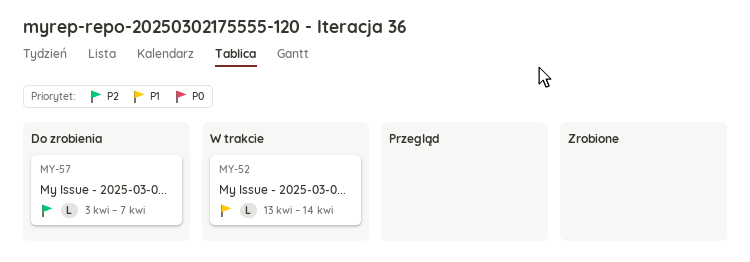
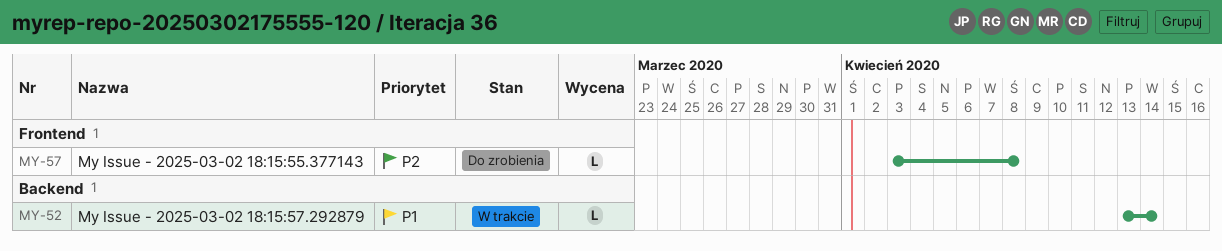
MY-57, due: Apr 7 -> Apr 8

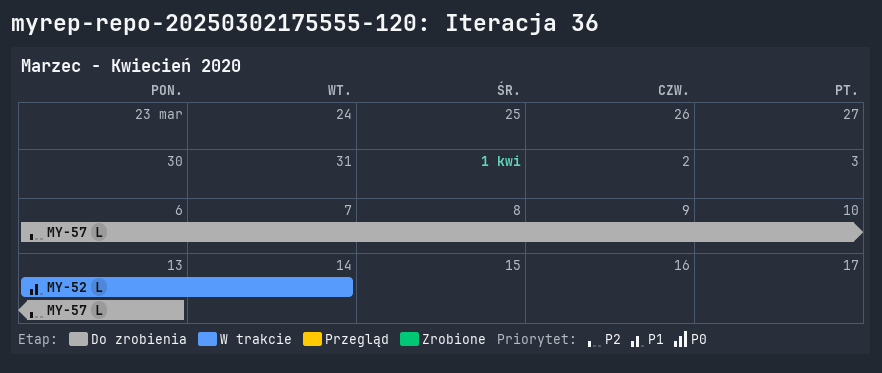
MY-57, start: Apr 3 -> Apr 6
MY-57, due: Apr 8 -> Apr 13

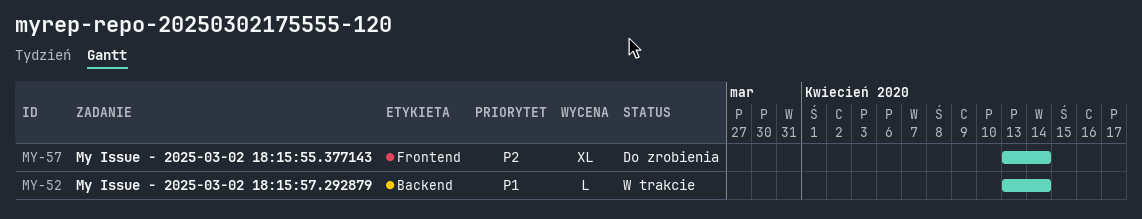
MY-57, estimate: L -> XL
MY-57, start: Apr 6 -> Apr 13
MY-57, due: Apr 13 -> Apr 14

